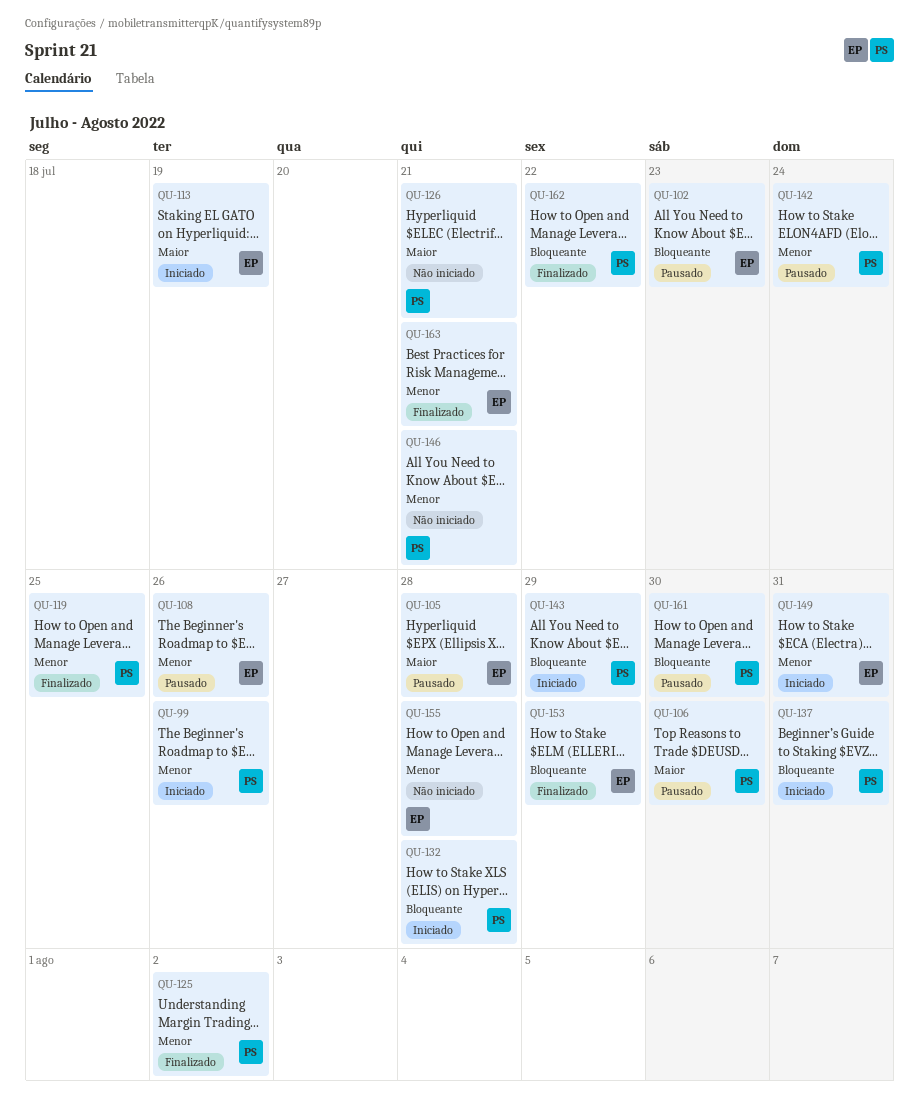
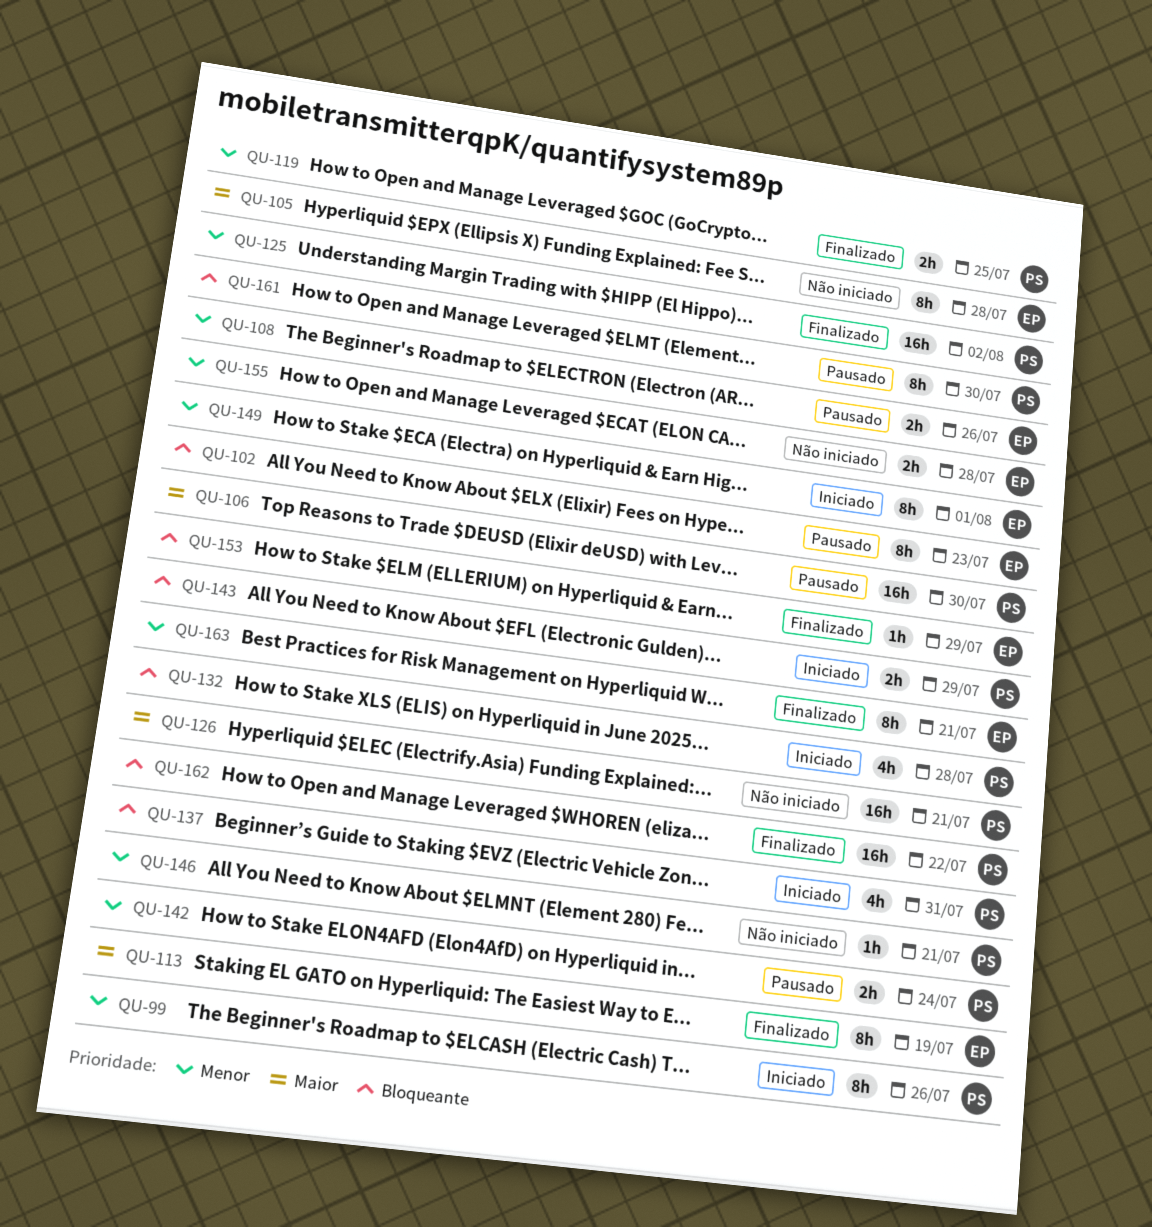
QU-105, status: Pausado -> Não iniciado
QU-113, status: Iniciado -> Finalizado
QU-149, due: Jul 31 -> Aug 1

